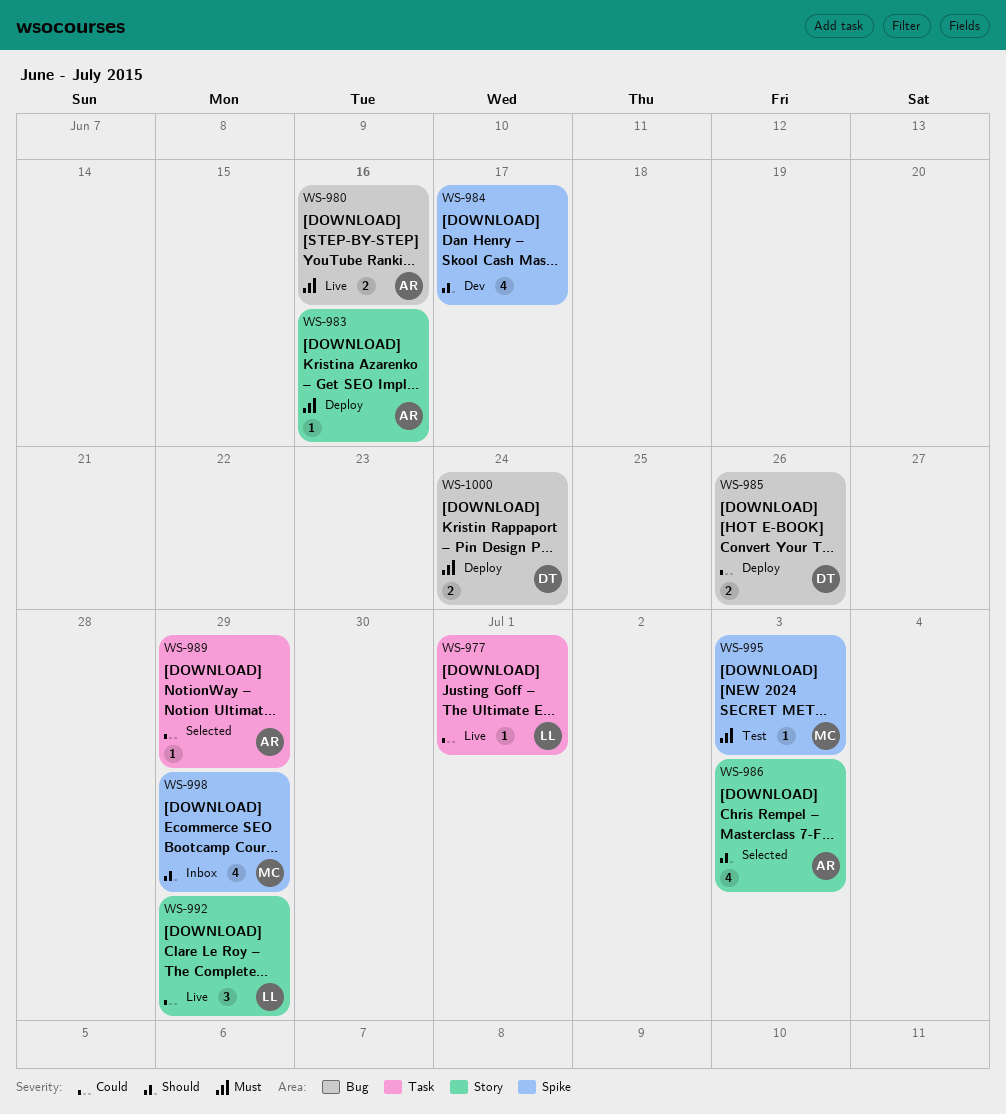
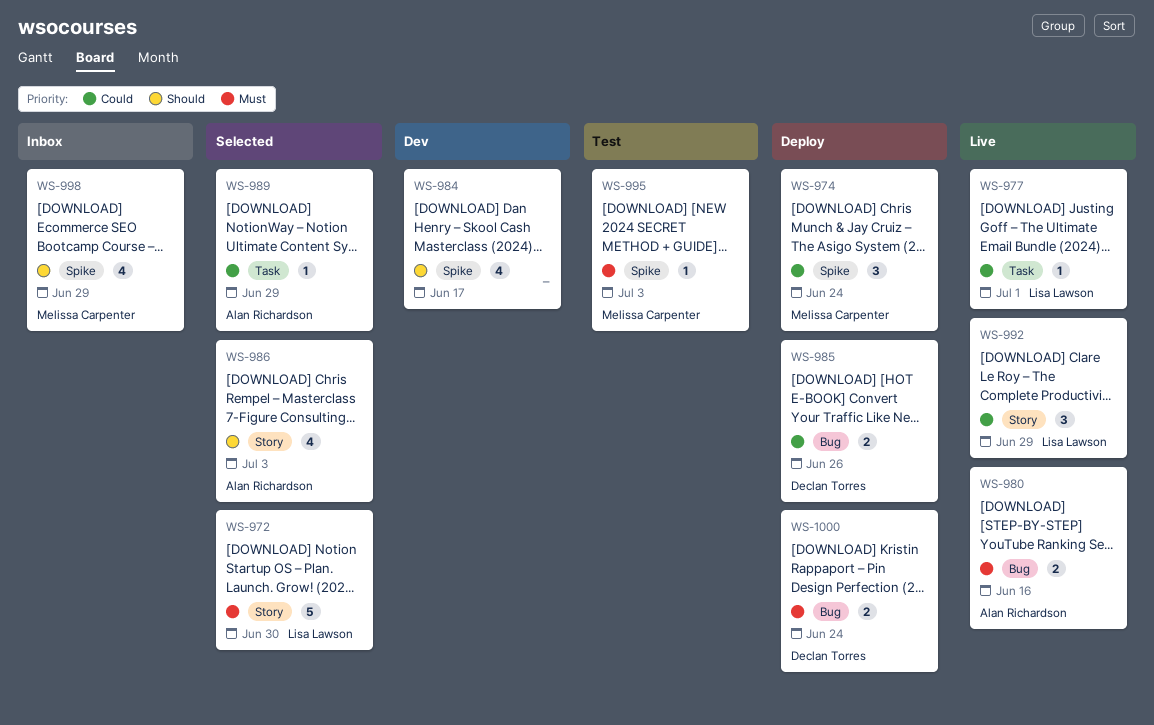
WS-972: none -> present
WS-974: none -> present
WS-983: present -> none

